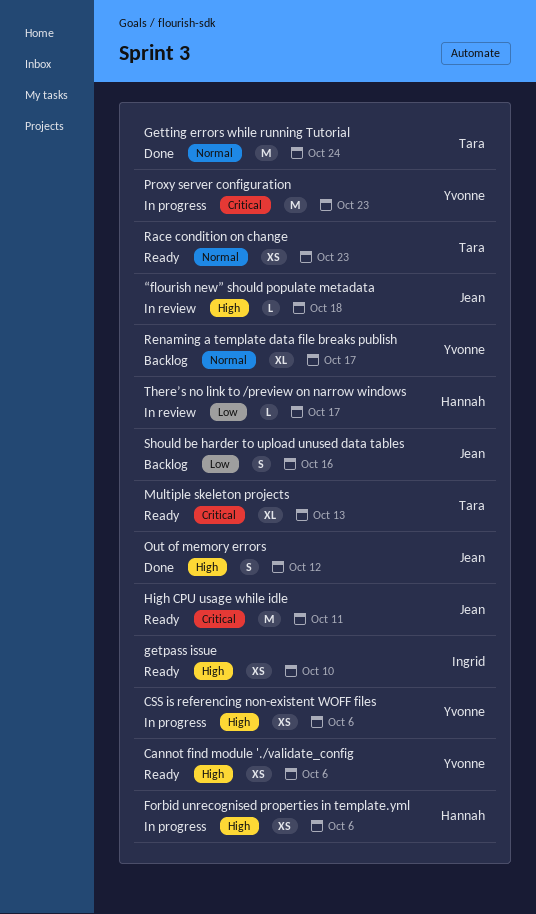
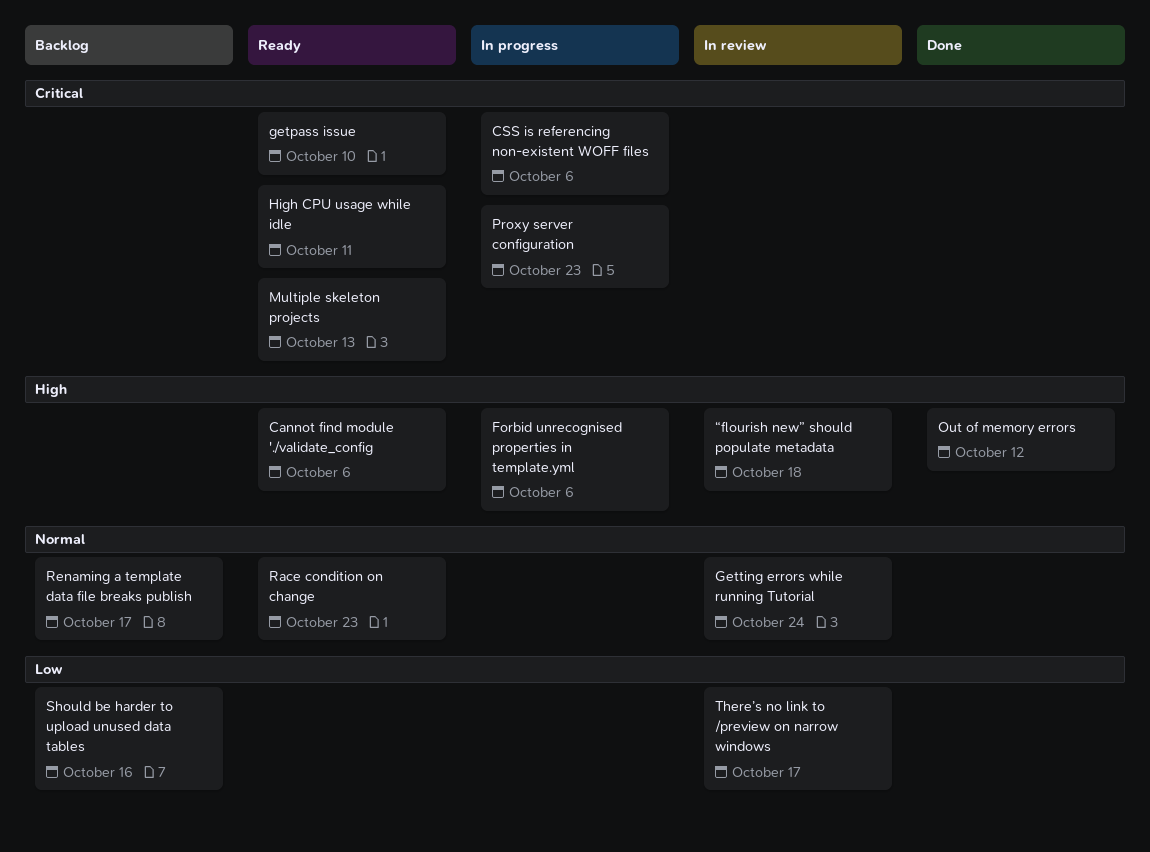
CSS is referencing non-existent WOFF files, priority: High -> Critical
getpass issue, priority: High -> Critical
Getting errors while running Tutorial, status: Done -> In review

